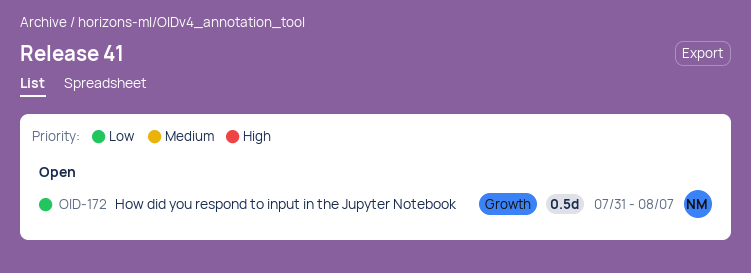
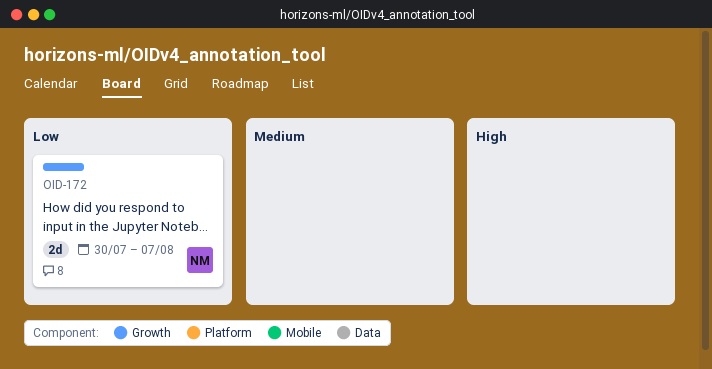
OID-172, estimate: 0.5d -> 2d
OID-172, start: Jul 31 -> Jul 30

